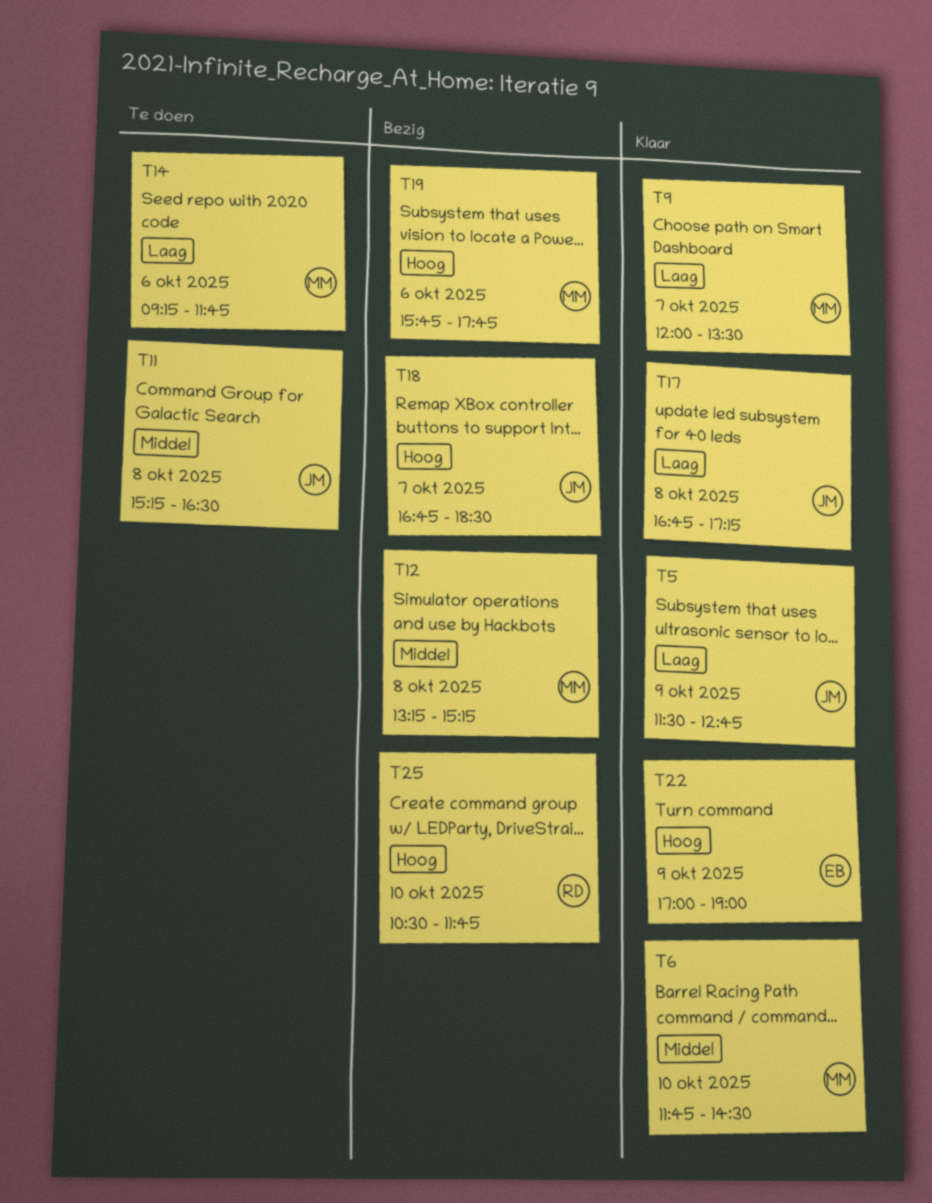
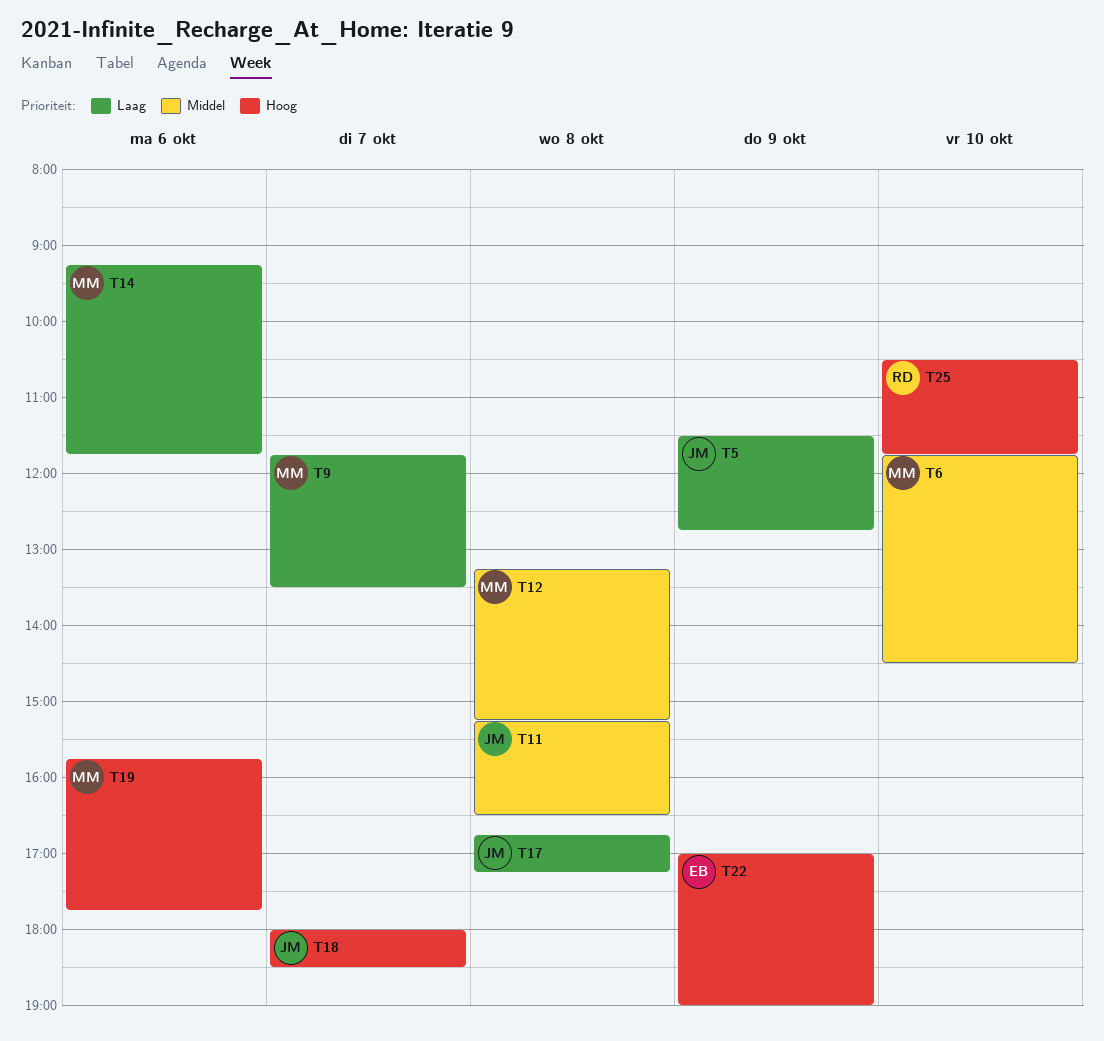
T9, begins: 12:00 -> 11:45
T18, begins: 16:45 -> 18:00

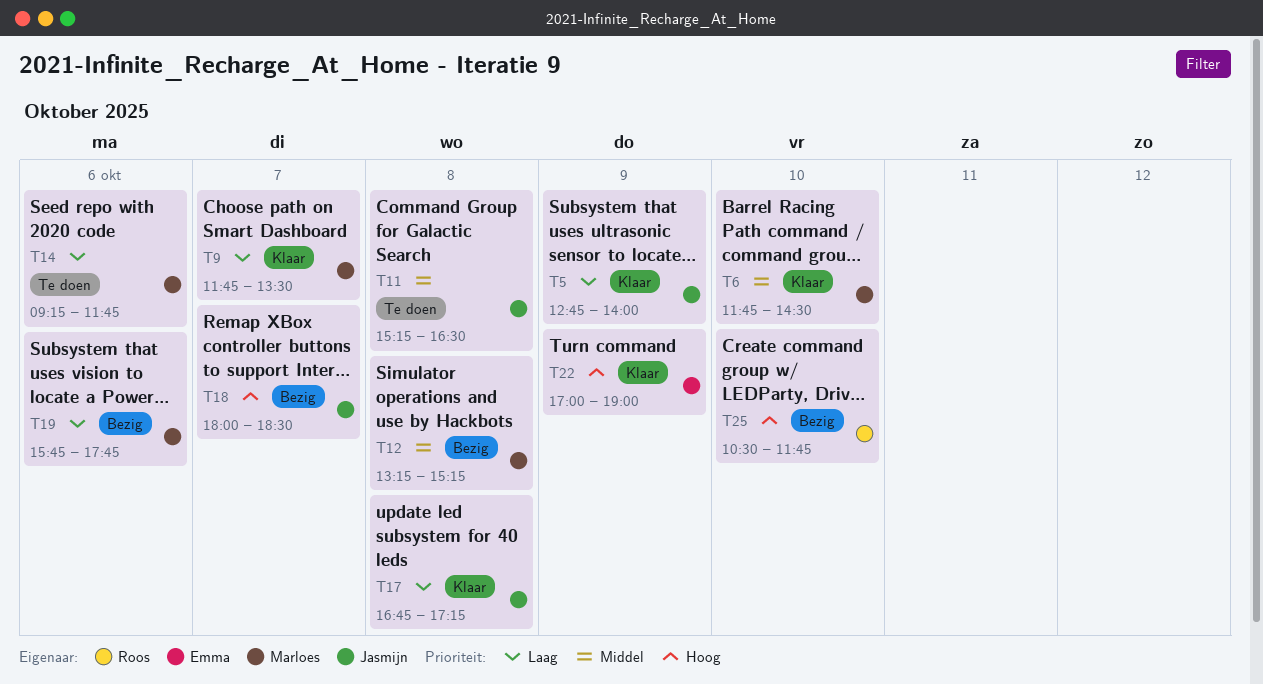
T5, begins: 11:30 -> 12:45
T5, ends: 12:45 -> 14:00
T19, priority: Hoog -> Laag

